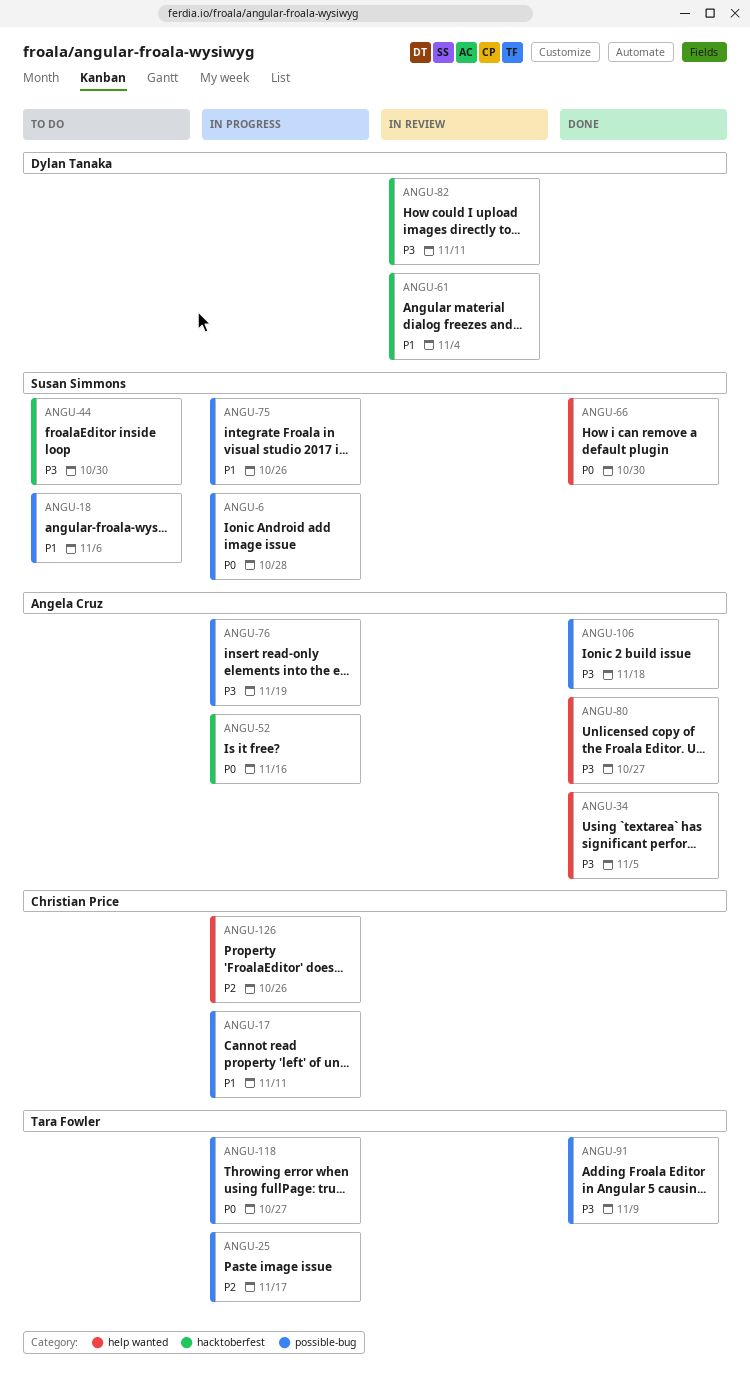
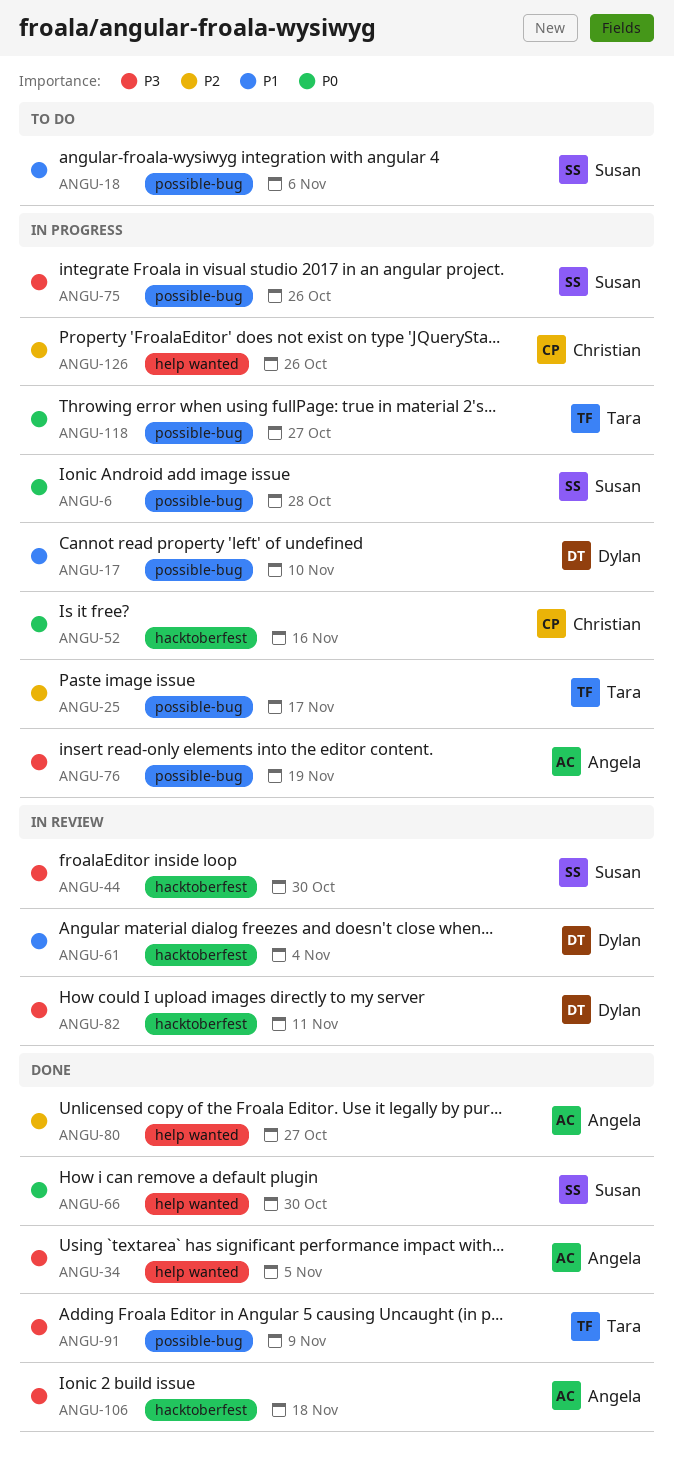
ANGU-17, owner: Christian Price -> Dylan Tanaka
ANGU-17, due: Nov 11 -> Nov 10
ANGU-44, status: To do -> In review
ANGU-52, owner: Angela Cruz -> Christian Price
ANGU-75, priority: P1 -> P3
ANGU-80, priority: P3 -> P2
ANGU-106, label: possible-bug -> hacktoberfest

